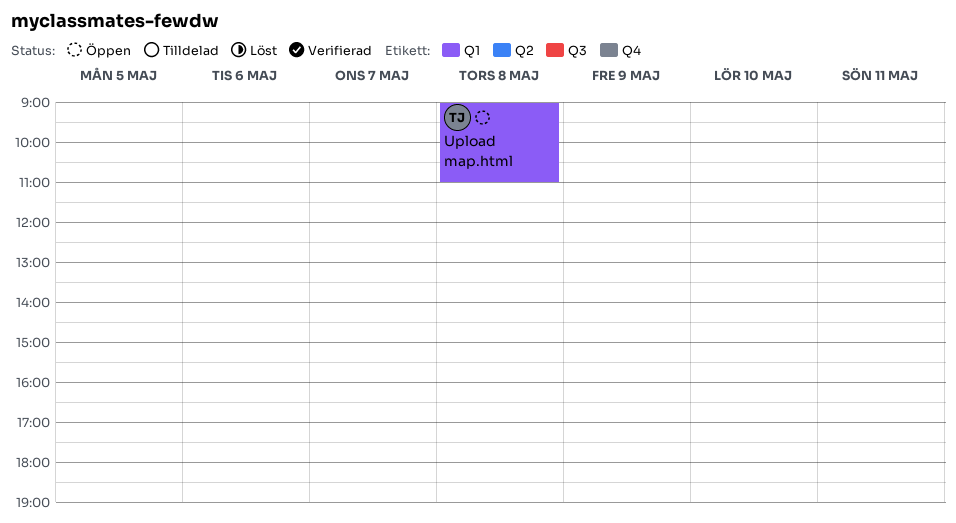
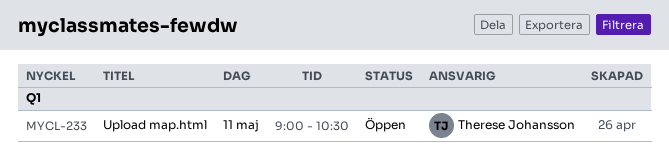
Upload map.html, day: May 8 -> May 11
Upload map.html, ends: 11:00 -> 10:30

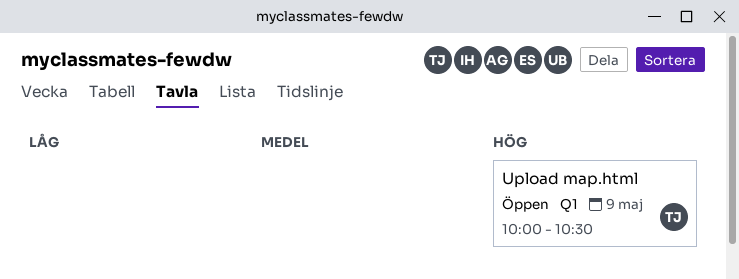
Upload map.html, day: May 11 -> May 9
Upload map.html, begins: 09:00 -> 10:00

